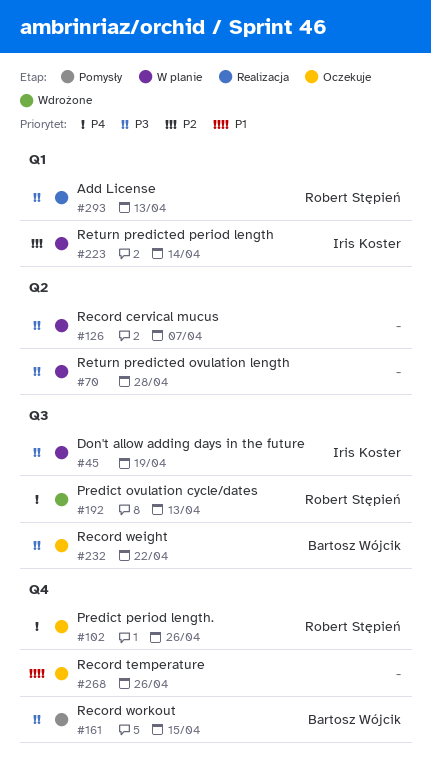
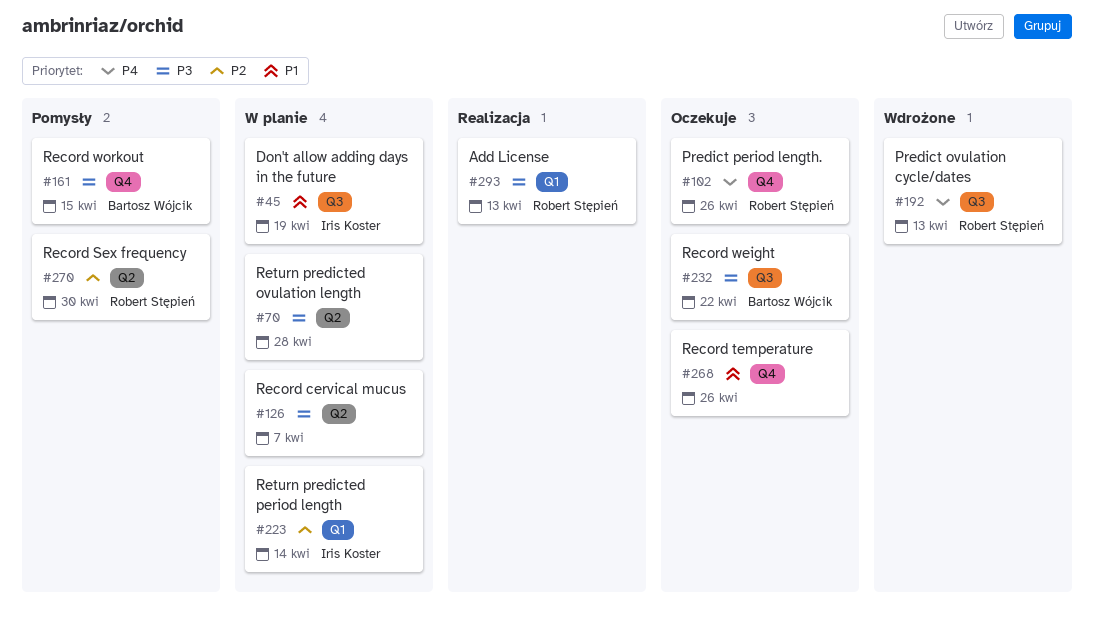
#45, priority: P3 -> P1
#270: none -> present

